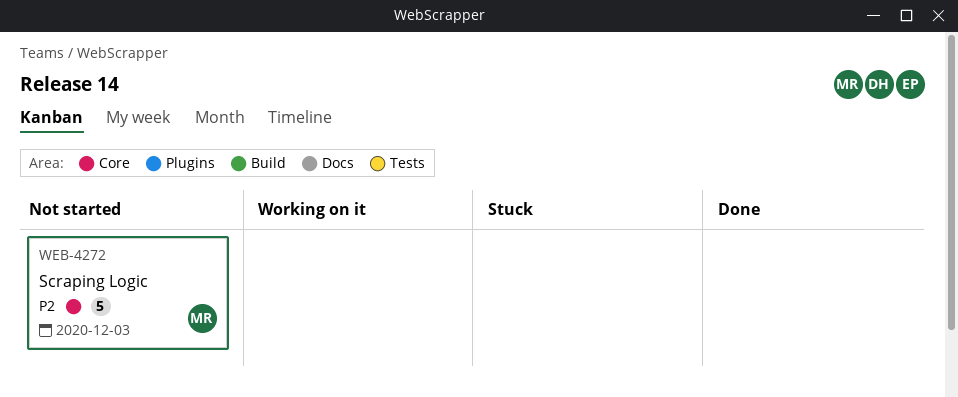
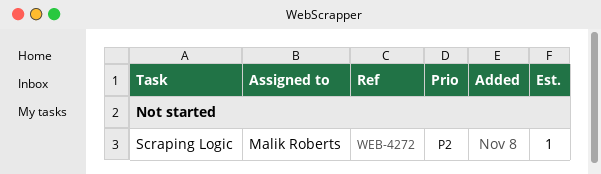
WEB-4272, estimate: 5 -> 1

